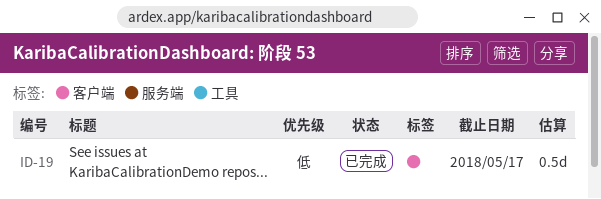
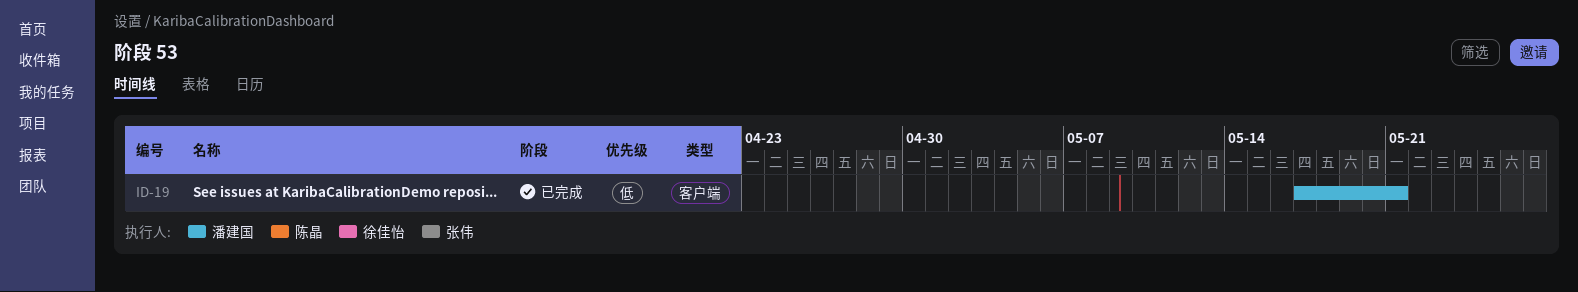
ID-19, due: May 17 -> May 21

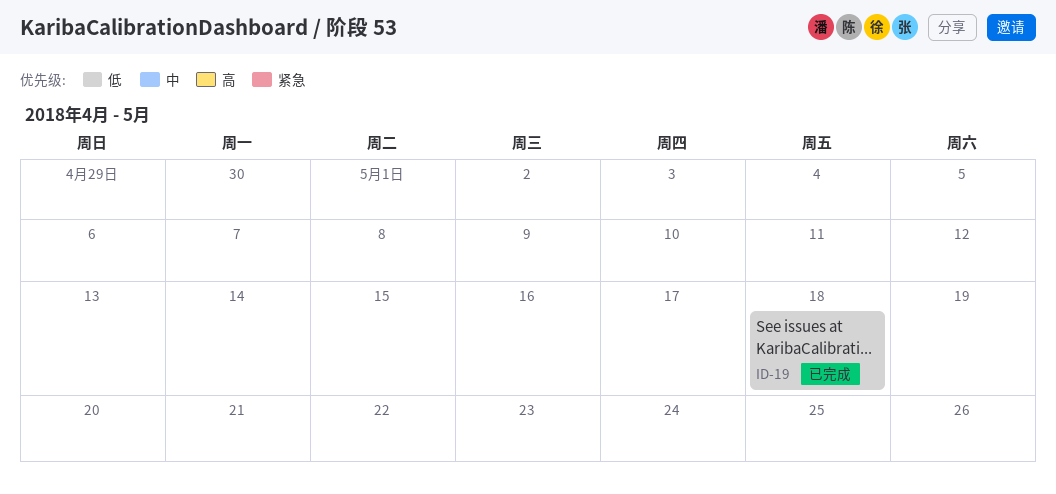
ID-19, due: May 21 -> May 18

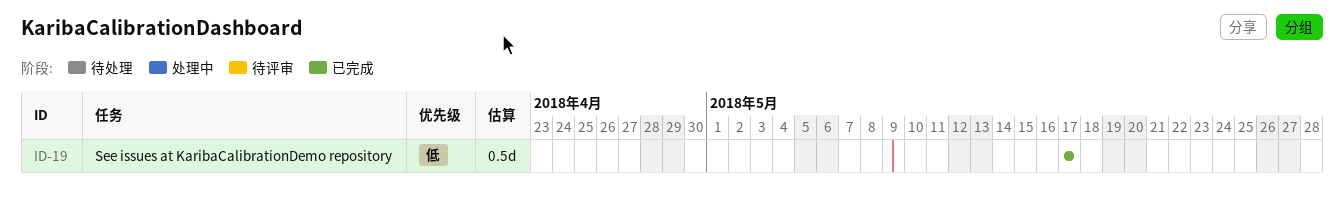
ID-19, due: May 18 -> May 17

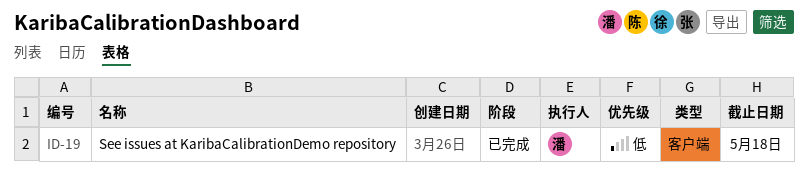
ID-19, due: May 17 -> May 18

